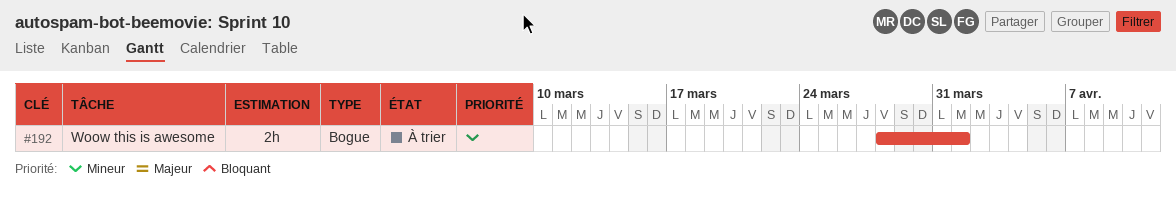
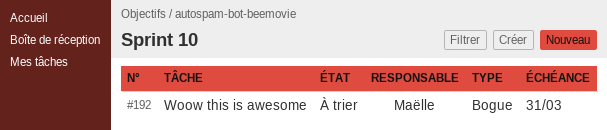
#192, due: Apr 1 -> Mar 31

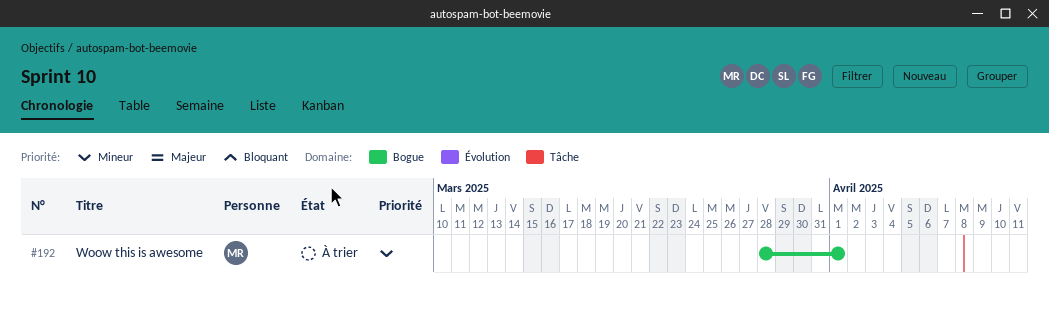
#192, due: Mar 31 -> Apr 1

